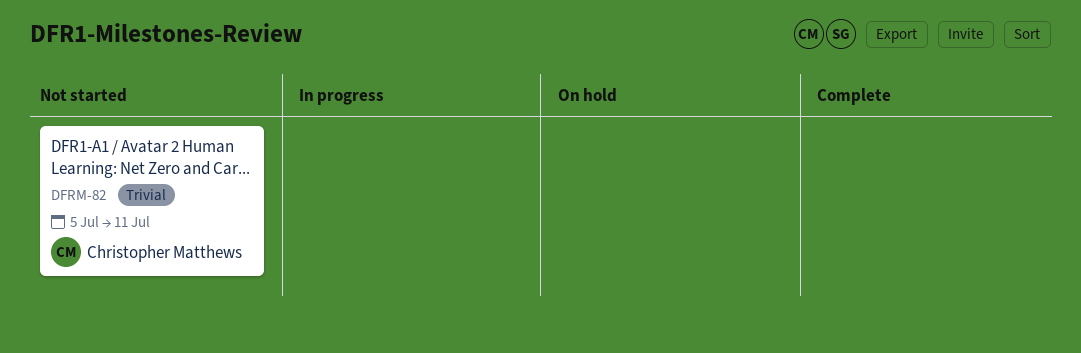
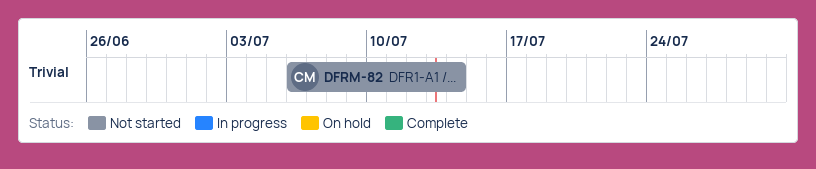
DFRM-82, start: Jul 5 -> Jul 6
DFRM-82, due: Jul 11 -> Jul 14

